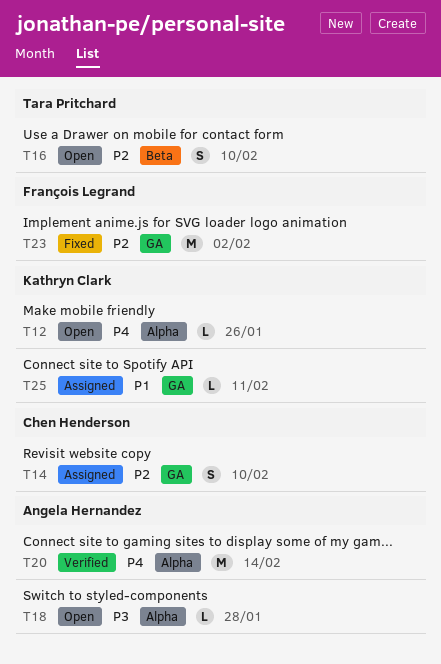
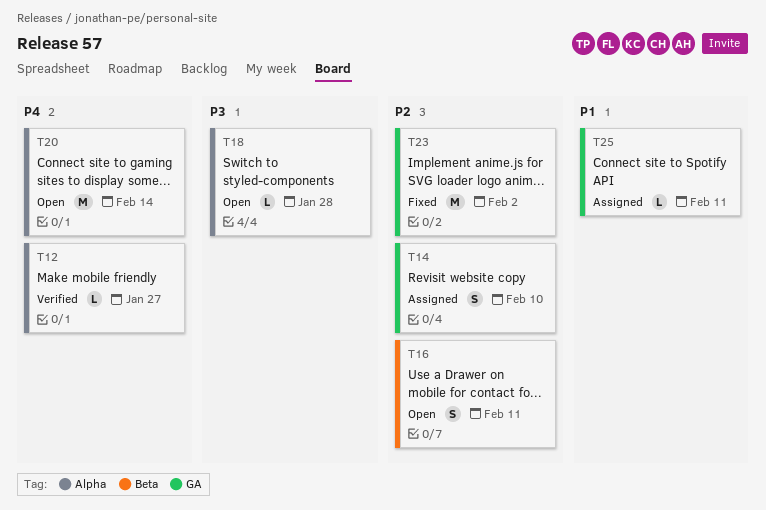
T12, status: Open -> Verified
T12, due: Jan 26 -> Jan 27
T16, due: Feb 10 -> Feb 11
T20, status: Verified -> Open

